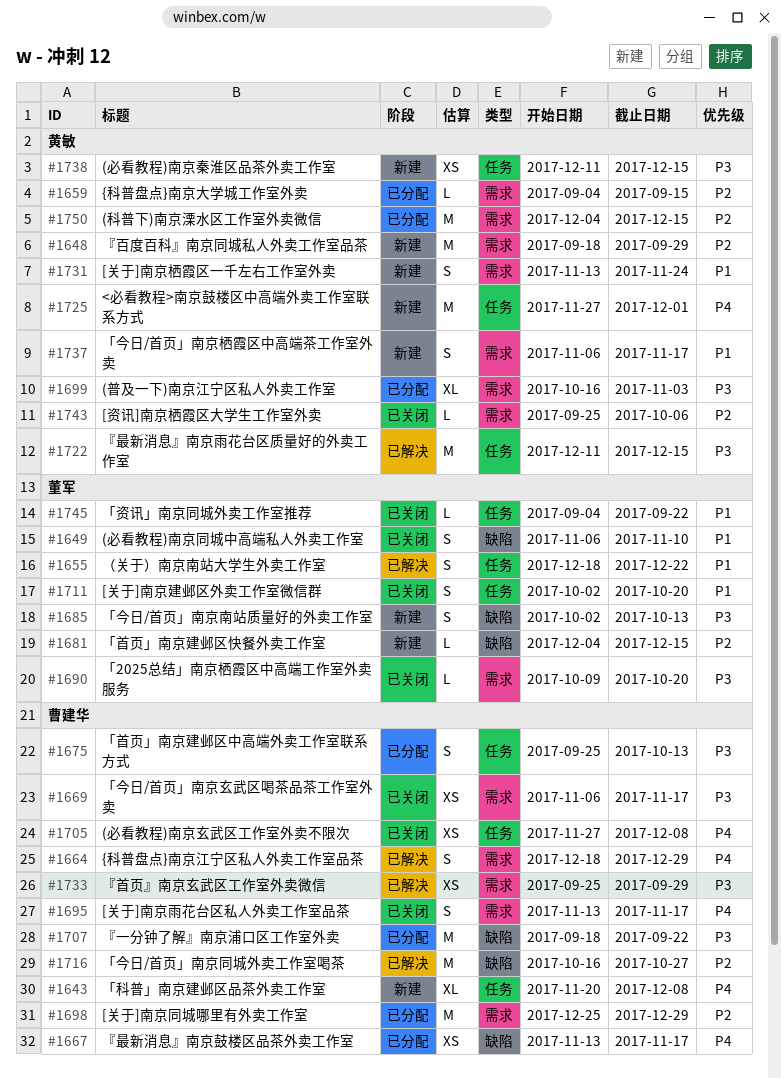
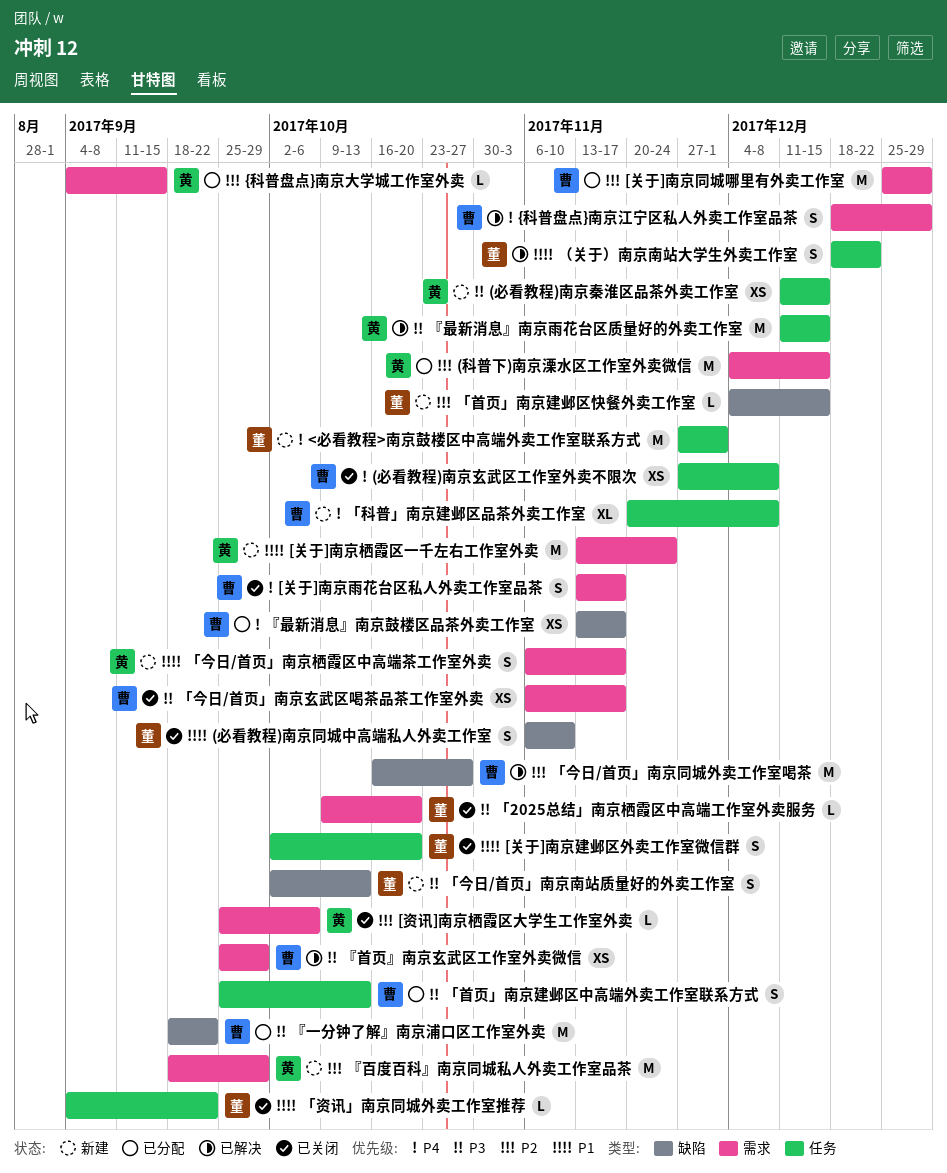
(普及一下)南京江宁区私人外卖工作室: present -> none
<必看教程>南京鼓楼区中高端外卖工作室联系方式, owner: 黄敏 -> 董军
[关于]南京栖霞区一千左右工作室外卖, estimate: S -> M

